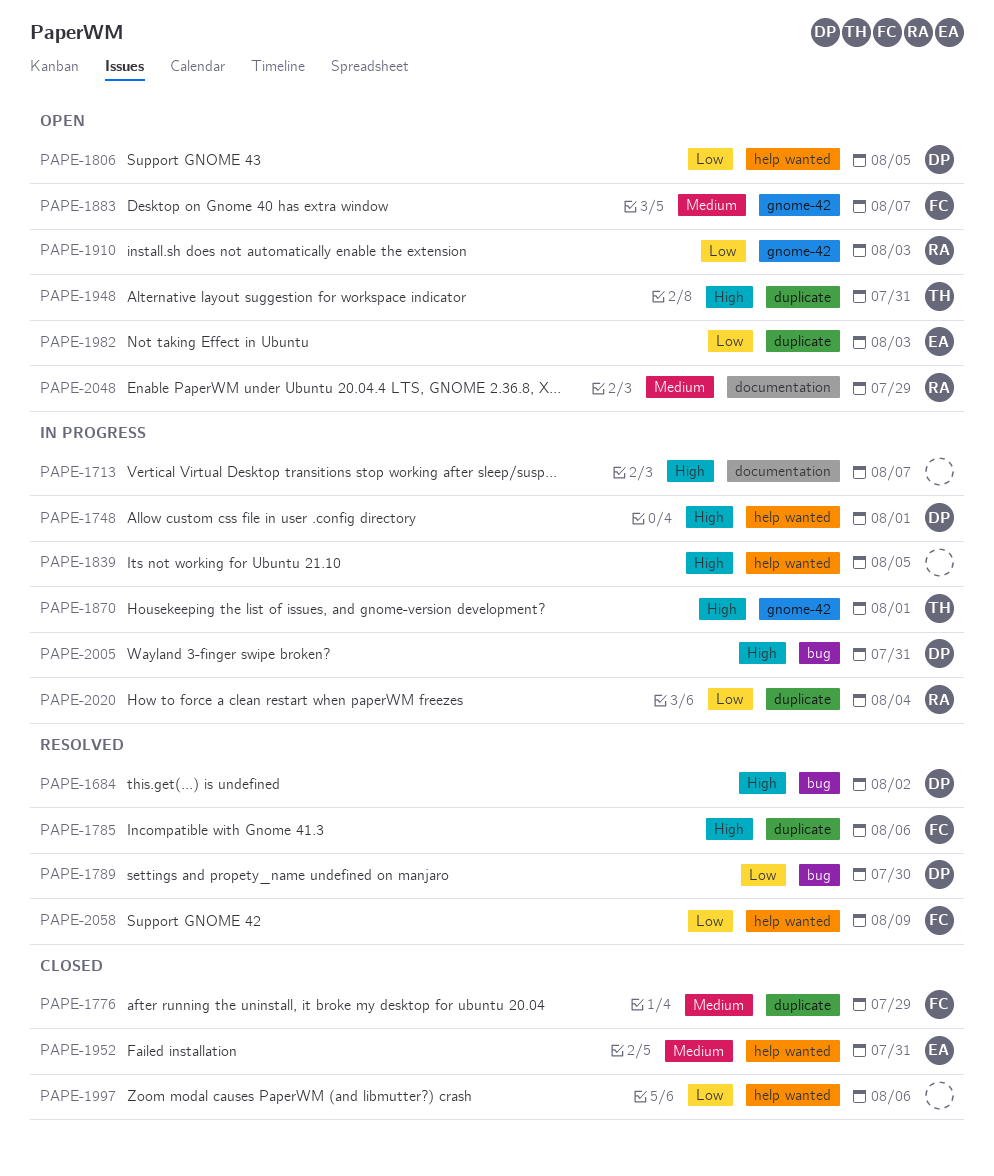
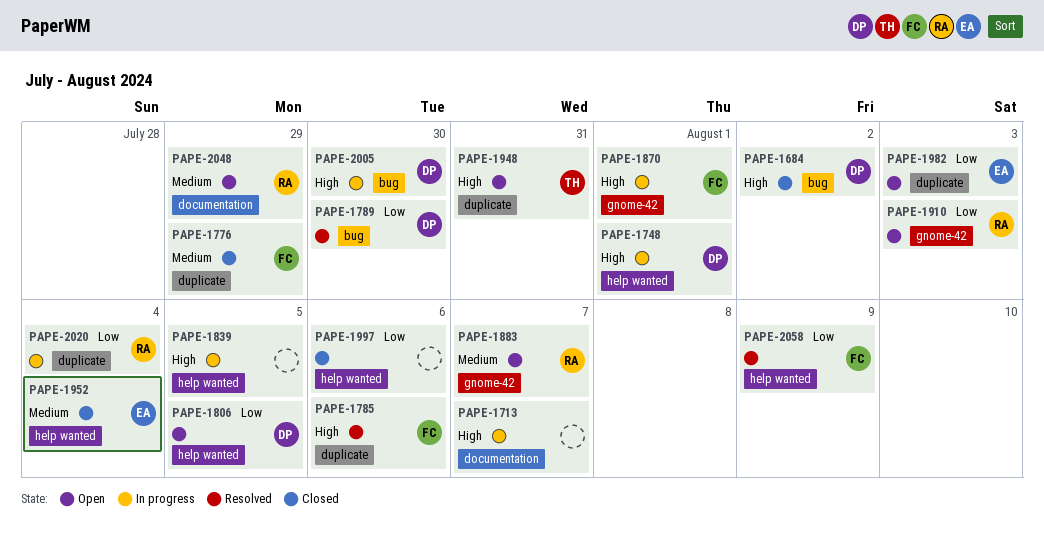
PAPE-1684, status: Resolved -> Closed
PAPE-1870, owner: TH -> FC
PAPE-1883, owner: FC -> RA
PAPE-1952, due: Jul 31 -> Aug 4
PAPE-2005, due: Jul 31 -> Jul 30

